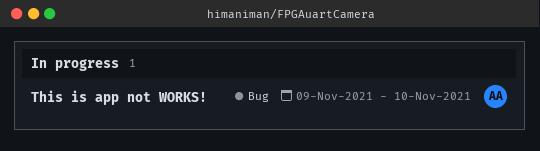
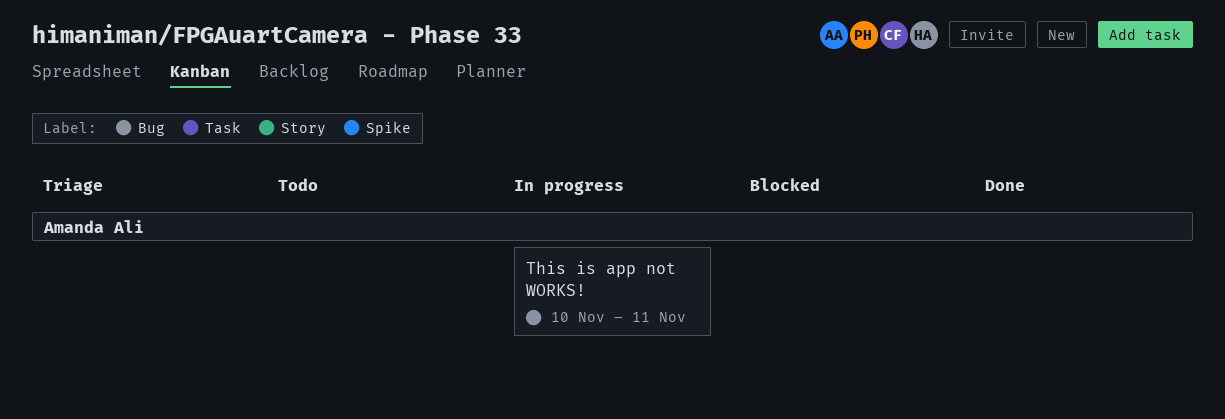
This is app not WORKS!, start: Nov 9 -> Nov 10
This is app not WORKS!, due: Nov 10 -> Nov 11

